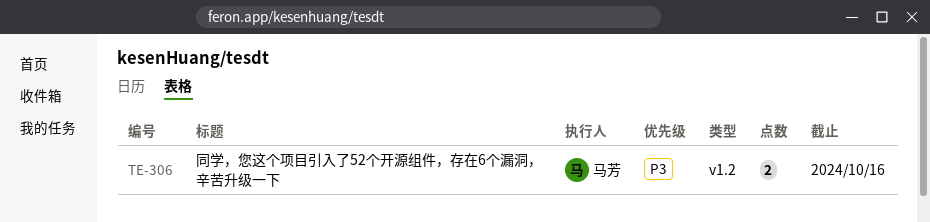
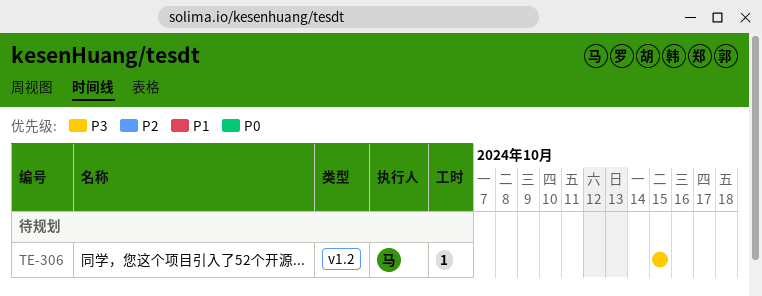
TE-306, estimate: 2 -> 1
TE-306, due: Oct 16 -> Oct 15

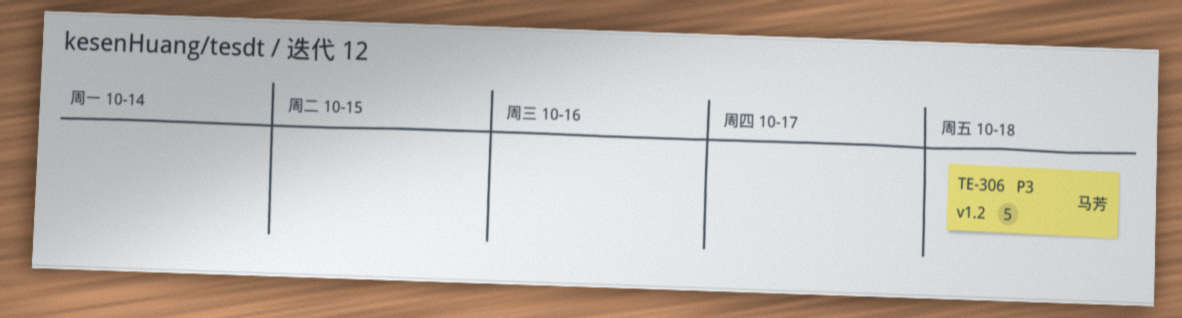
TE-306, estimate: 1 -> 5
TE-306, due: Oct 15 -> Oct 18

